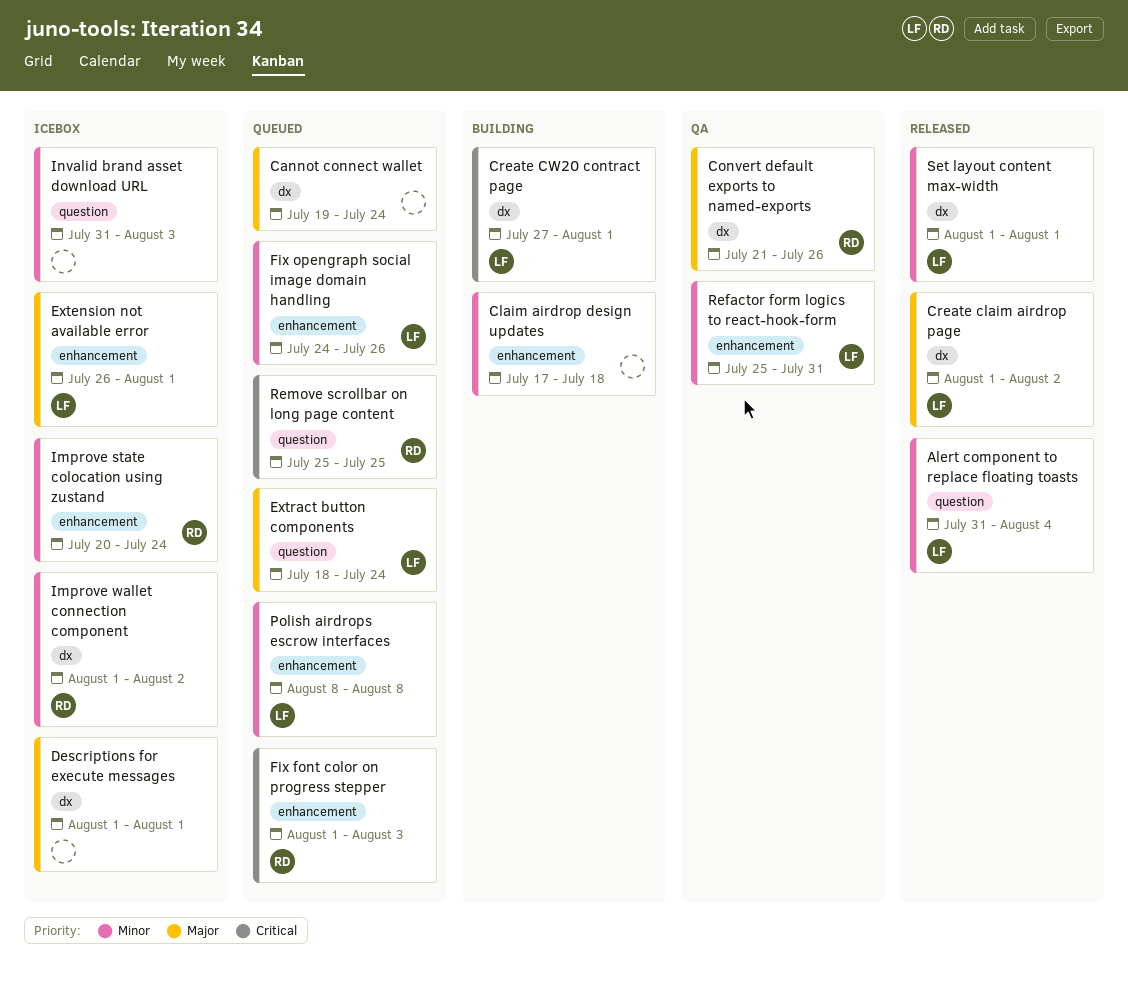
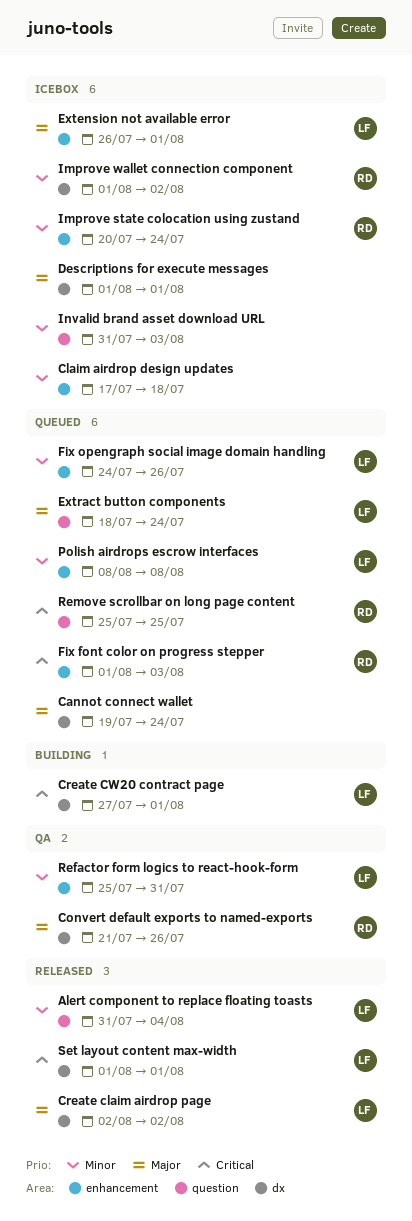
Claim airdrop design updates, status: Building -> Icebox
Create claim airdrop page, start: Aug 1 -> Aug 2
Set layout content max-width, priority: Minor -> Critical

